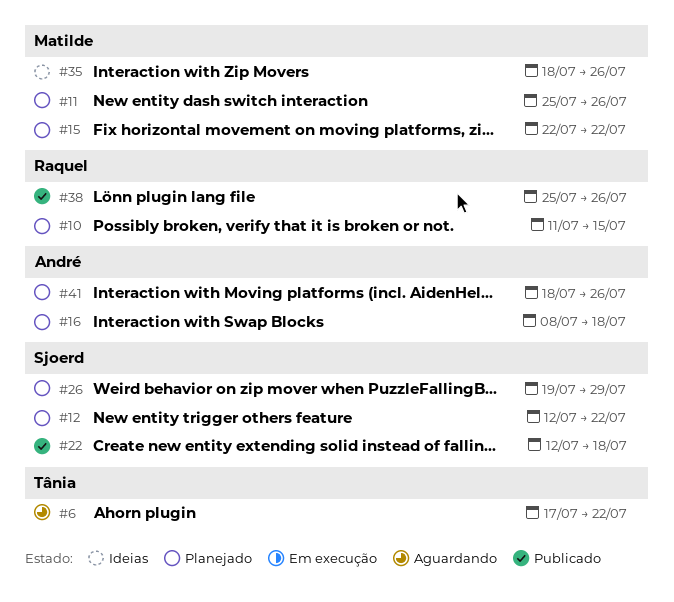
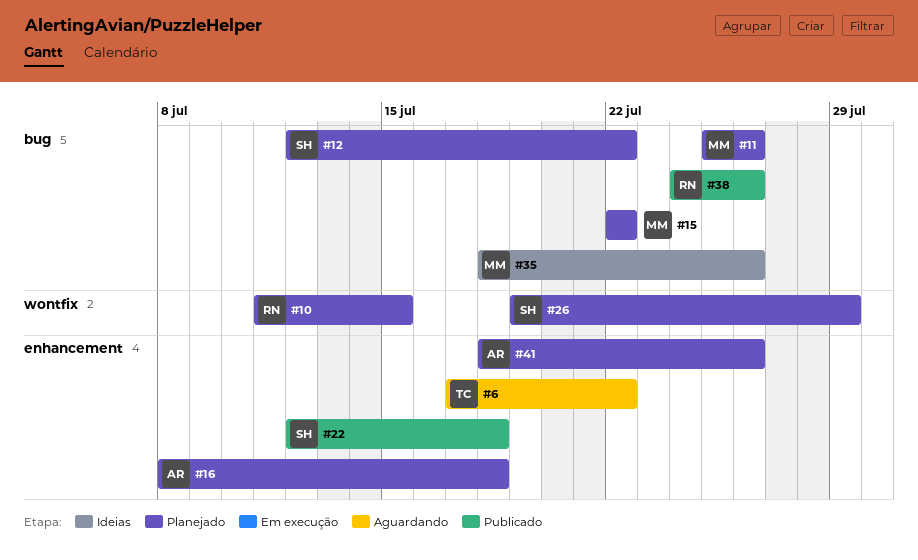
#38, start: Jul 25 -> Jul 24

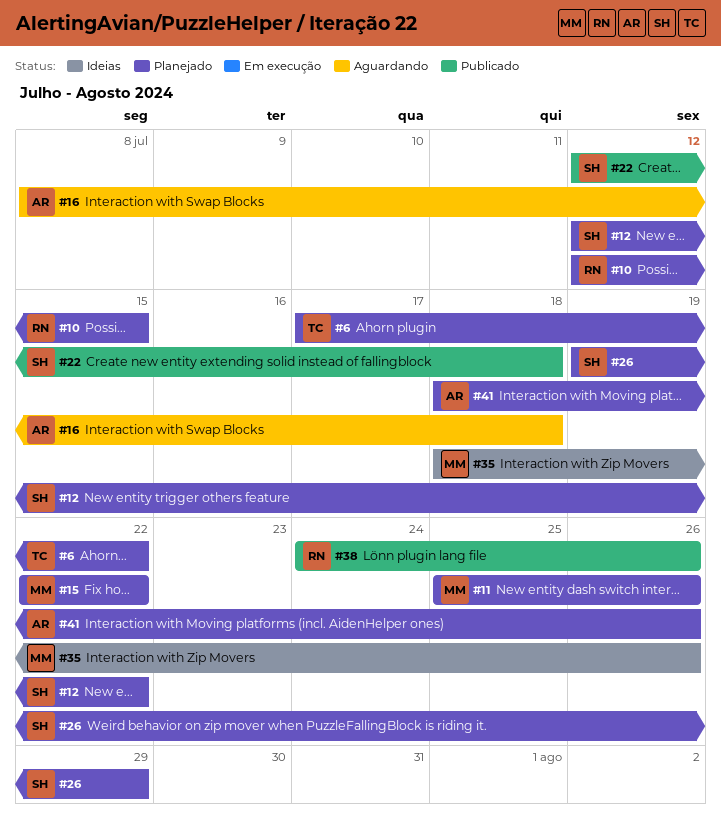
#6, status: Aguardando -> Planejado
#10, start: Jul 11 -> Jul 12
#16, status: Planejado -> Aguardando

